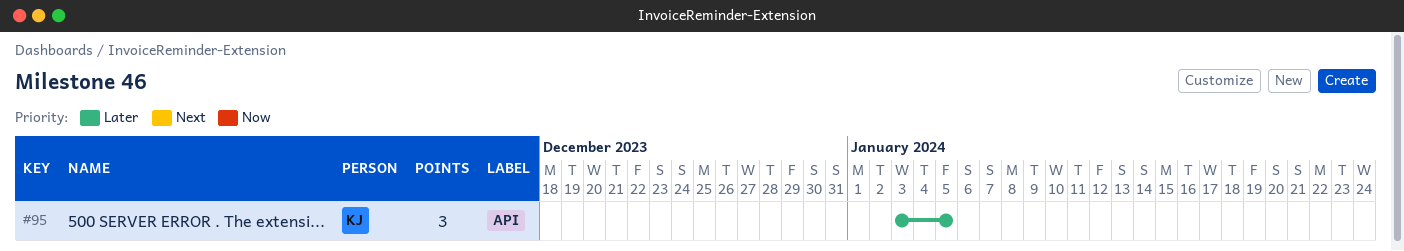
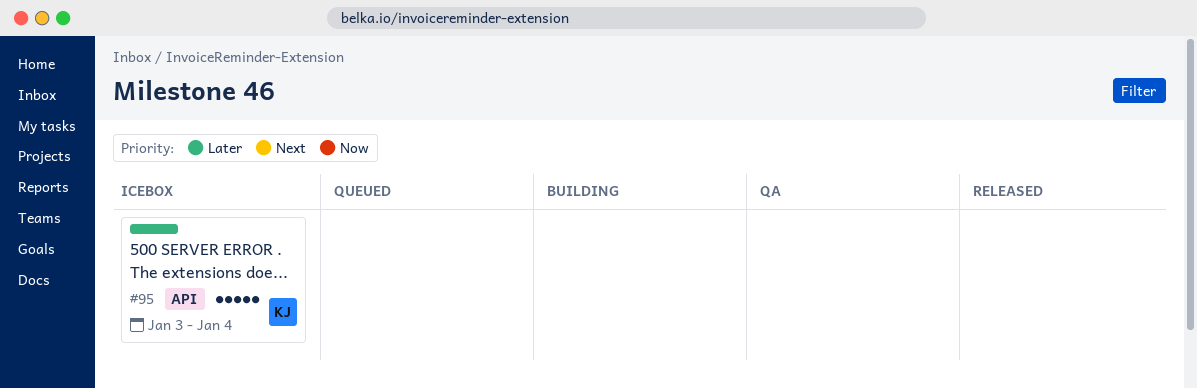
#95, estimate: 3 -> 5
#95, due: Jan 5 -> Jan 4

